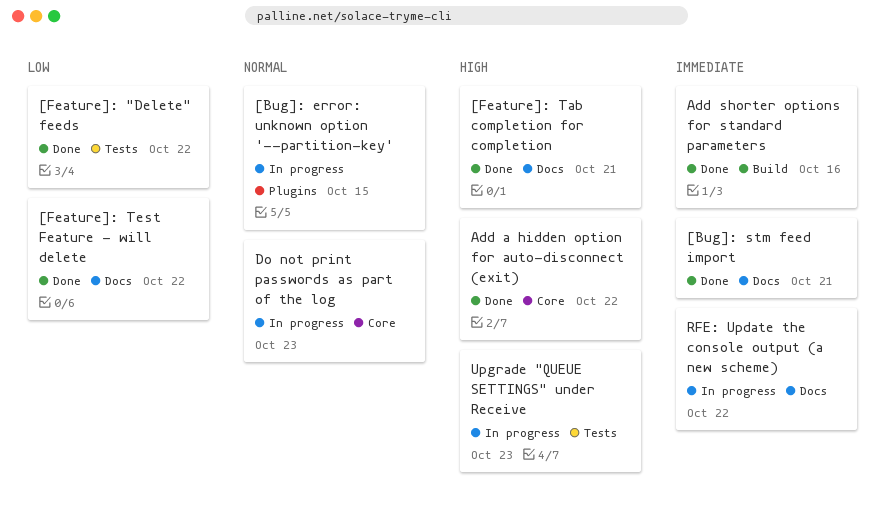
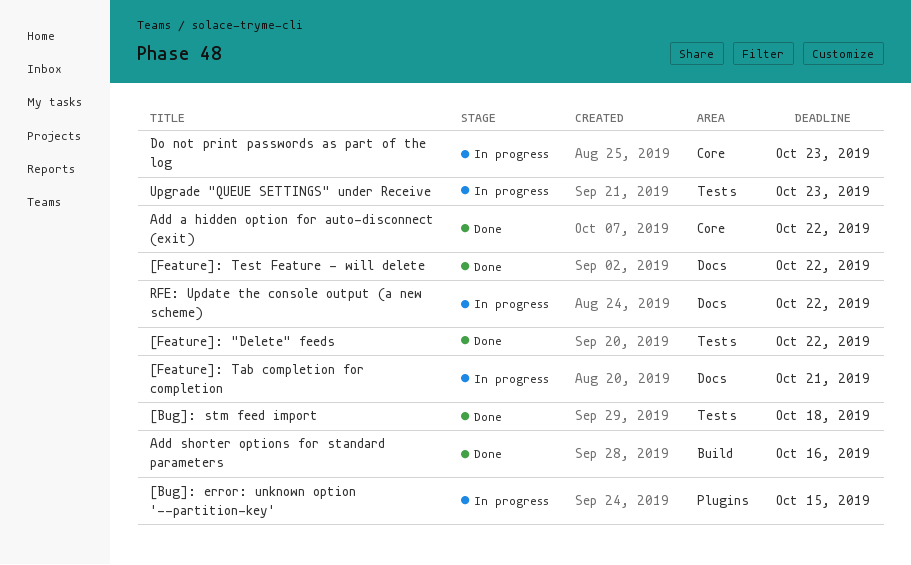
[Bug]: stm feed import, label: Docs -> Tests
[Bug]: stm feed import, due: Oct 21 -> Oct 18
[Feature]: Tab completion for completion, status: Done -> In progress

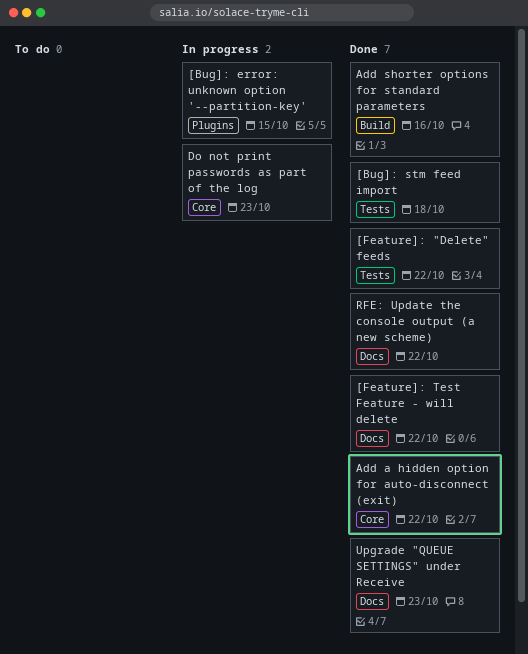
[Feature]: Tab completion for completion: present -> none
RFE: Update the console output (a new scheme), status: In progress -> Done
Upgrade "QUEUE SETTINGS" under Receive, status: In progress -> Done
Upgrade "QUEUE SETTINGS" under Receive, label: Tests -> Docs

